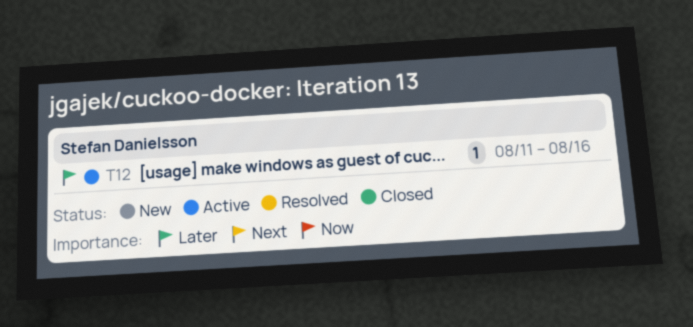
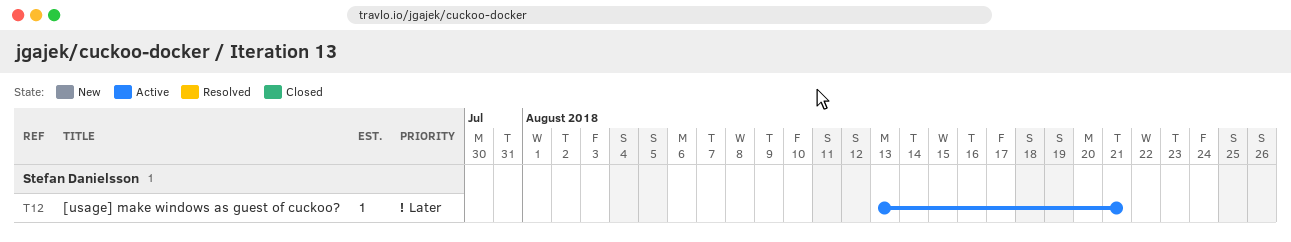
T12, start: Aug 11 -> Aug 13
T12, due: Aug 16 -> Aug 21

